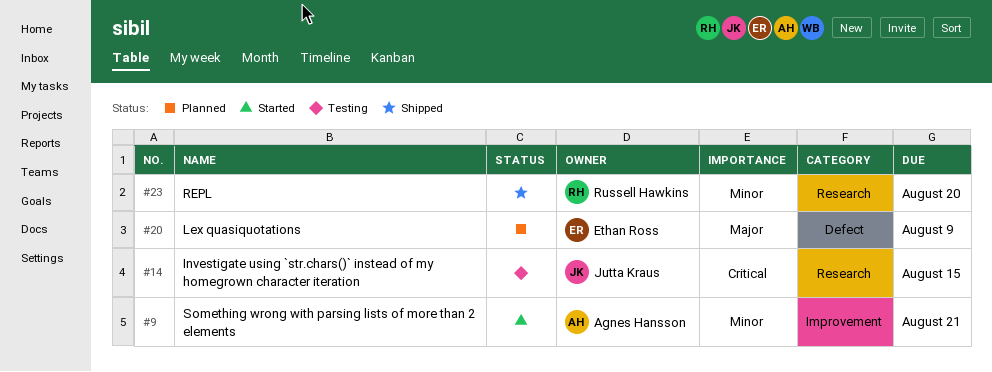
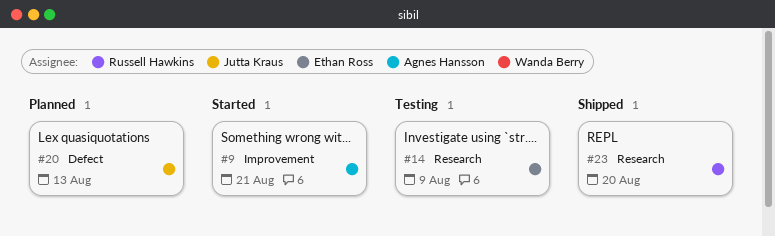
#14, owner: Jutta Kraus -> Ethan Ross
#14, due: Aug 15 -> Aug 9
#20, owner: Ethan Ross -> Jutta Kraus
#20, due: Aug 9 -> Aug 13

